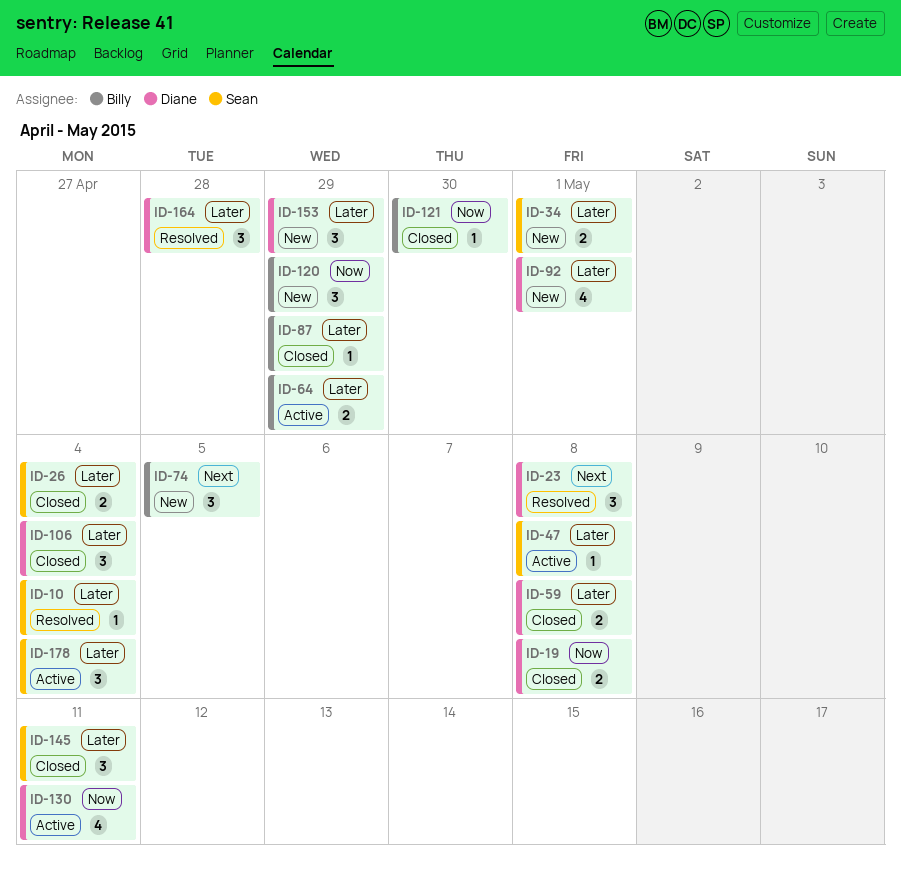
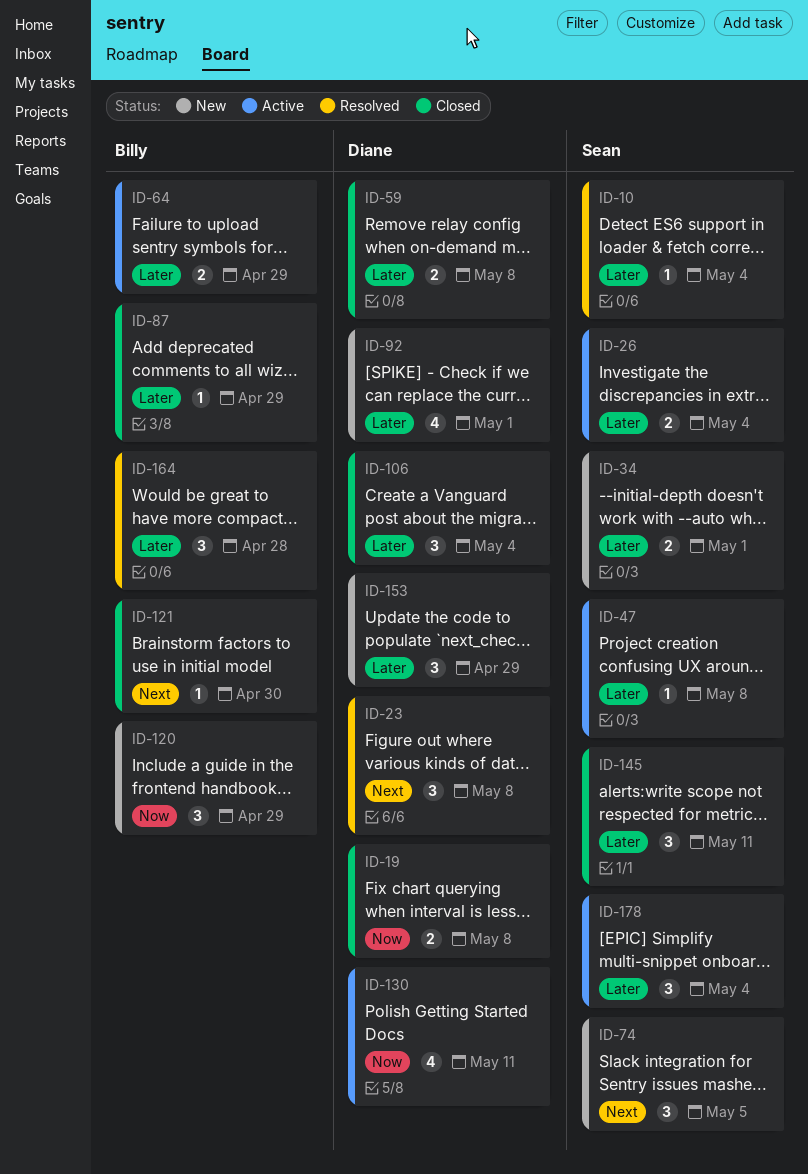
ID-26, status: Closed -> Active
ID-74, owner: Billy -> Sean
ID-121, priority: Now -> Next
ID-164, owner: Diane -> Billy

